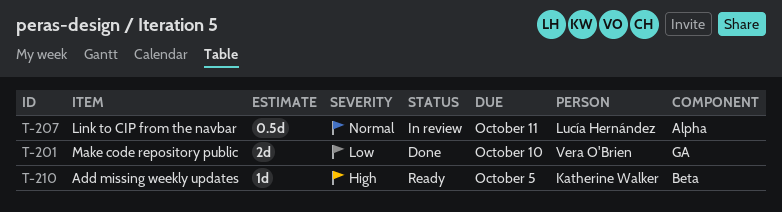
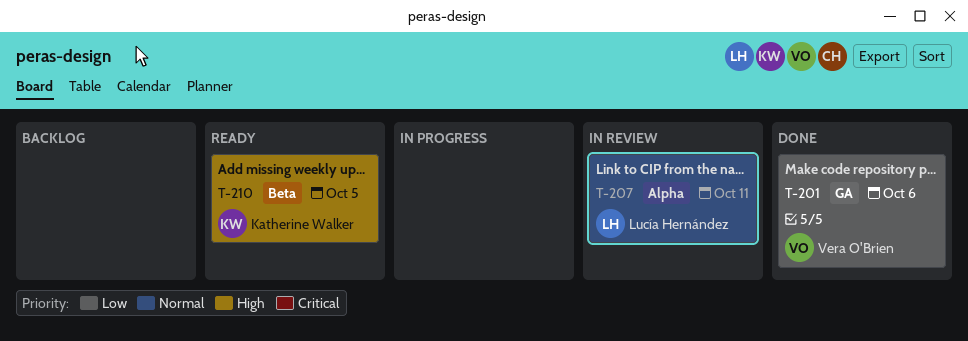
T-201, due: Oct 10 -> Oct 6

